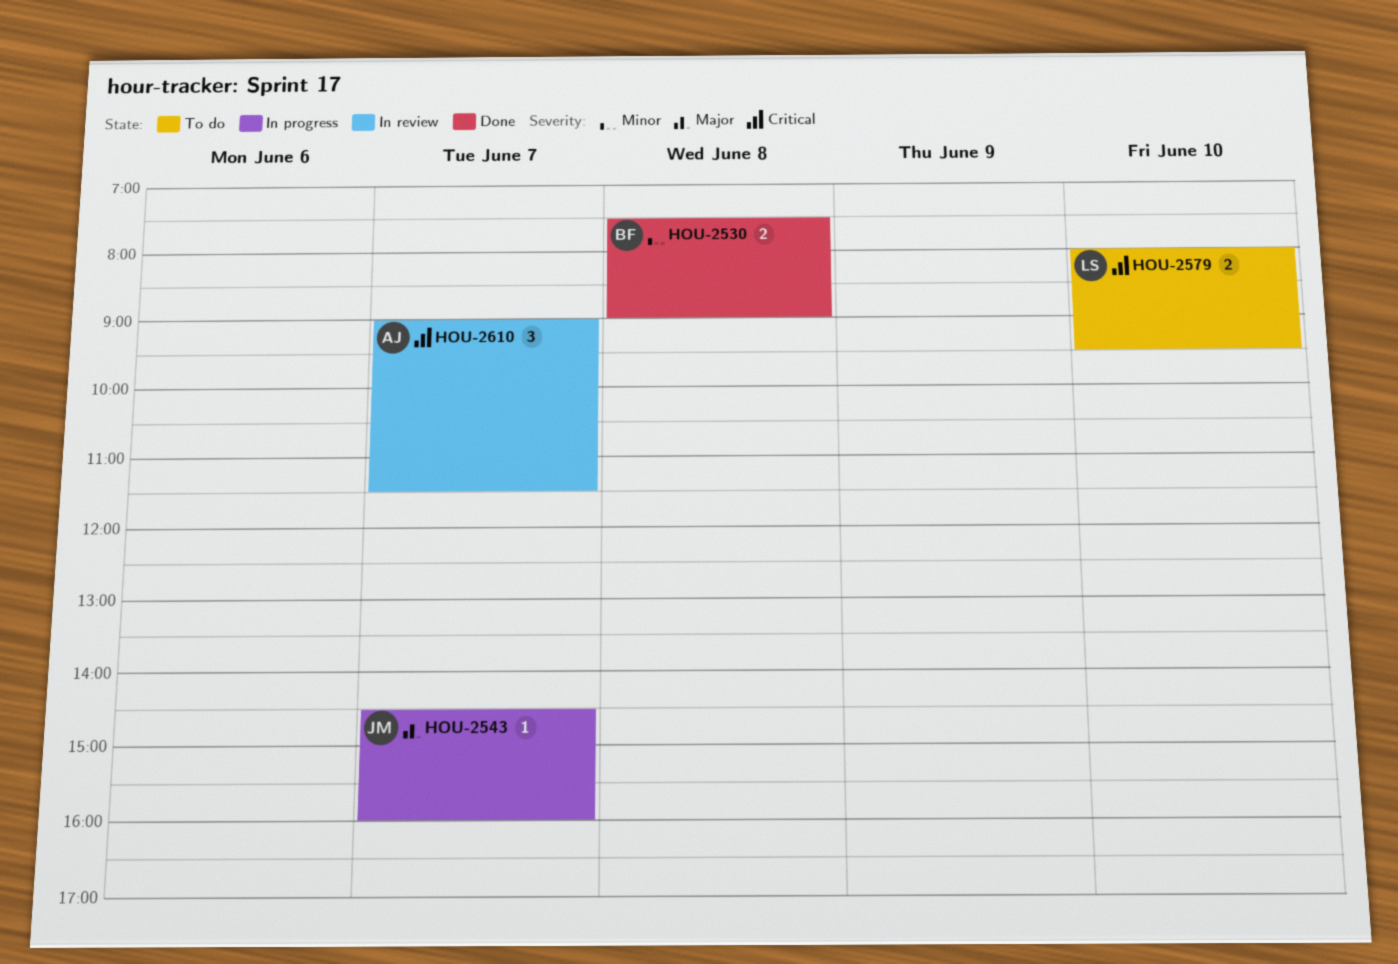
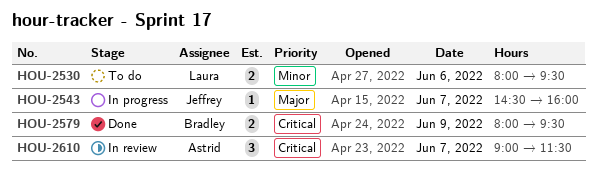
HOU-2530, status: Done -> To do
HOU-2530, owner: Bradley -> Laura
HOU-2530, day: Jun 8 -> Jun 6
HOU-2530, begins: 07:30 -> 08:00
HOU-2530, ends: 09:00 -> 09:30
HOU-2579, status: To do -> Done
HOU-2579, owner: Laura -> Bradley
HOU-2579, day: Jun 10 -> Jun 9

